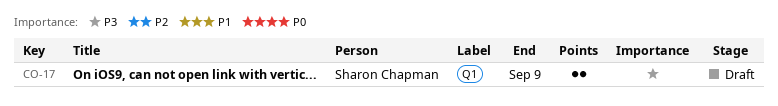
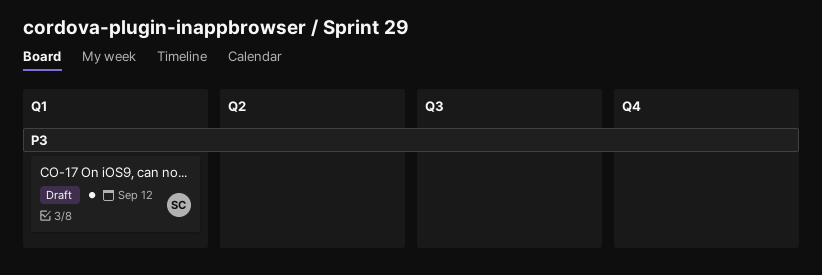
CO-17, estimate: 2 -> 1
CO-17, due: Sep 9 -> Sep 12

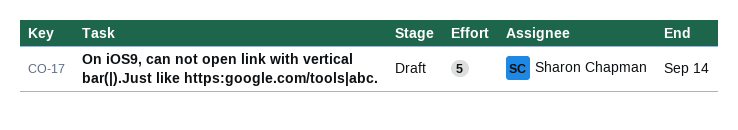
CO-17, estimate: 1 -> 5
CO-17, due: Sep 12 -> Sep 14

